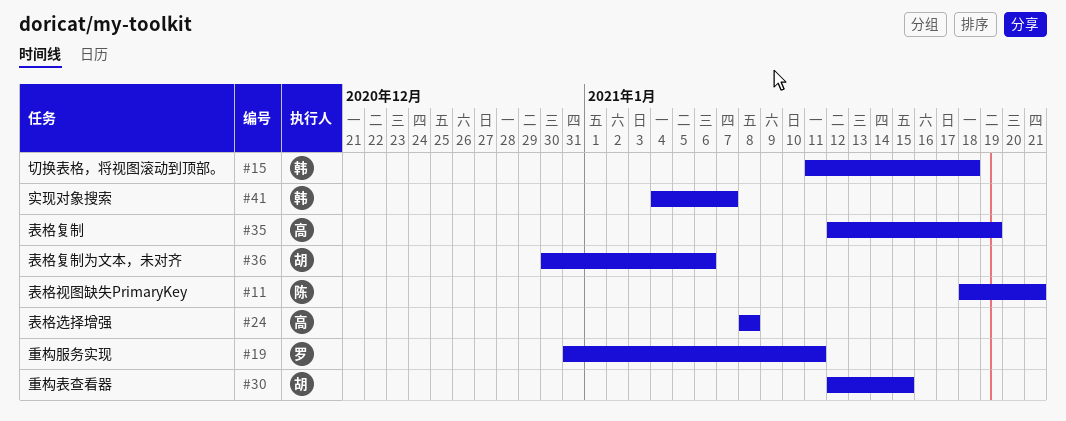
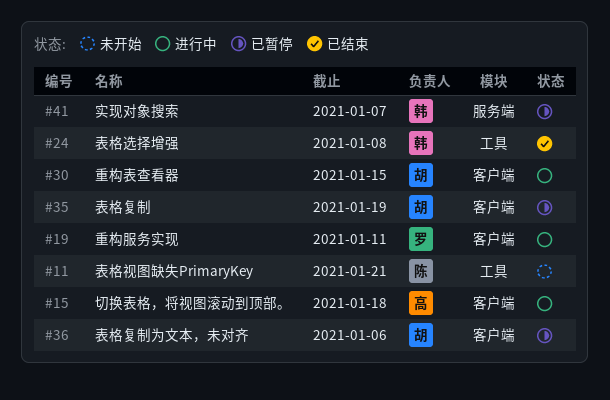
#15, owner: 韩 -> 高
#24, owner: 高 -> 韩
#35, owner: 高 -> 胡

